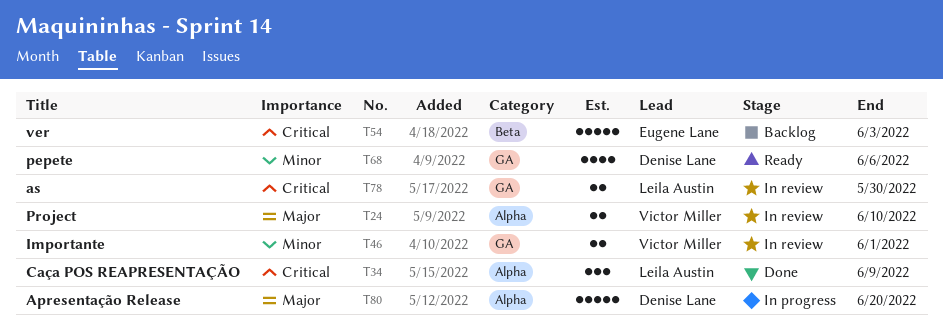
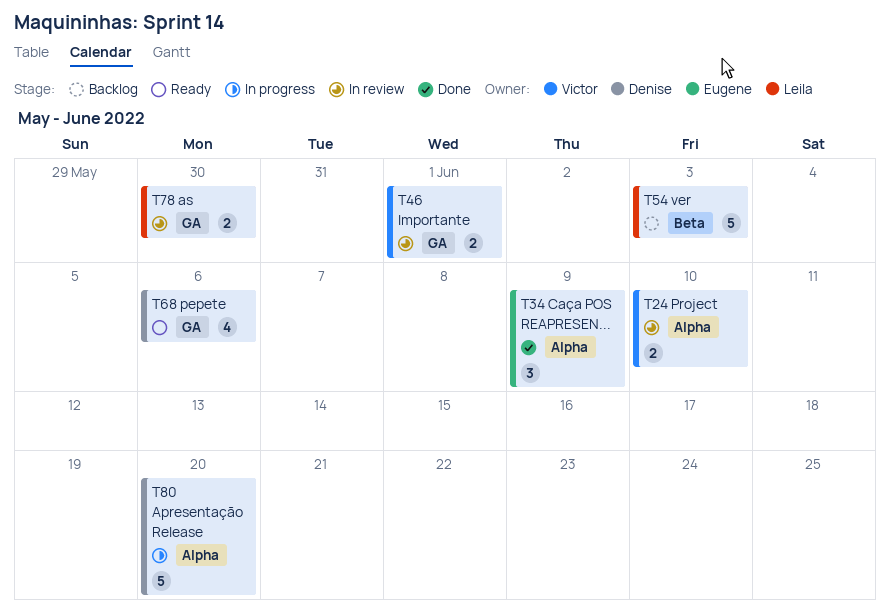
T34, owner: Leila Austin -> Eugene Lane
T54, owner: Eugene Lane -> Leila Austin

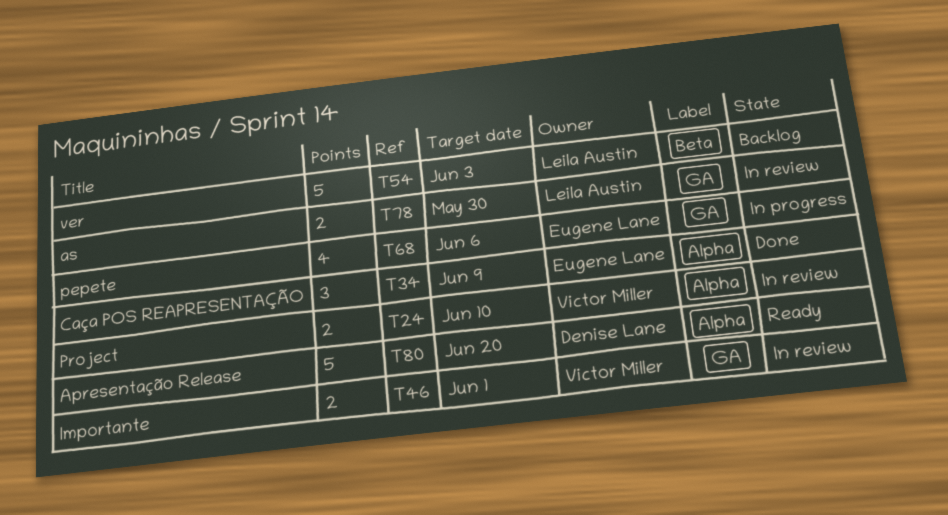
T68, status: Ready -> In progress
T68, owner: Denise Lane -> Eugene Lane
T80, status: In progress -> Ready

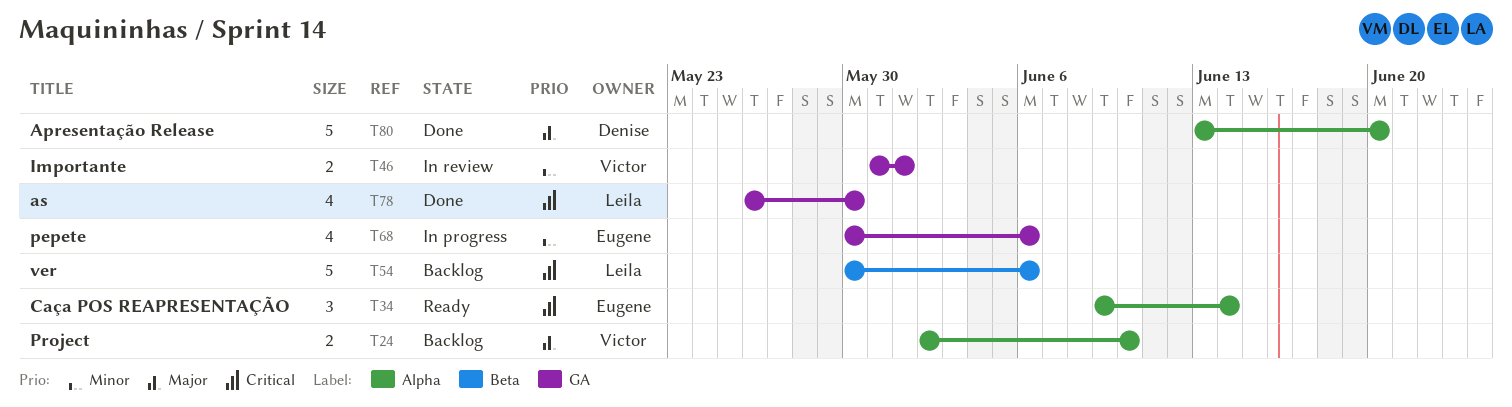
T24, status: In review -> Backlog
T34, status: Done -> Ready
T34, due: Jun 9 -> Jun 14
T54, due: Jun 3 -> Jun 6
T78, status: In review -> Done
T78, estimate: 2 -> 4
T80, status: Ready -> Done

